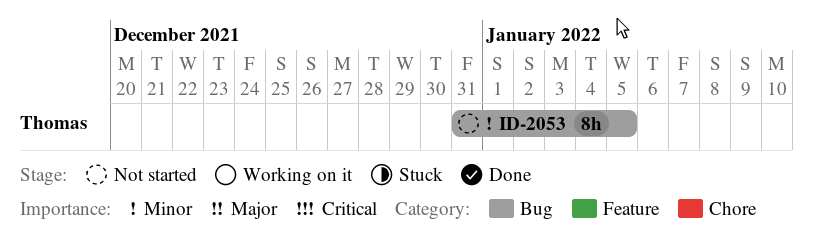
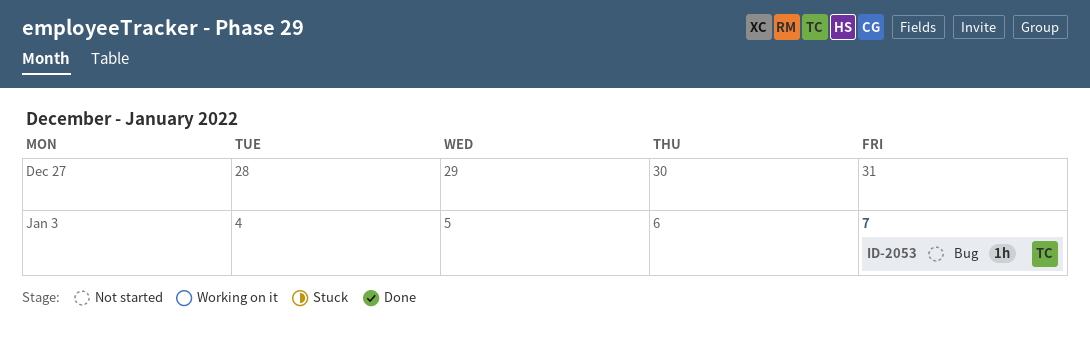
ID-2053, estimate: 8h -> 1h
ID-2053, due: Jan 5 -> Jan 7

